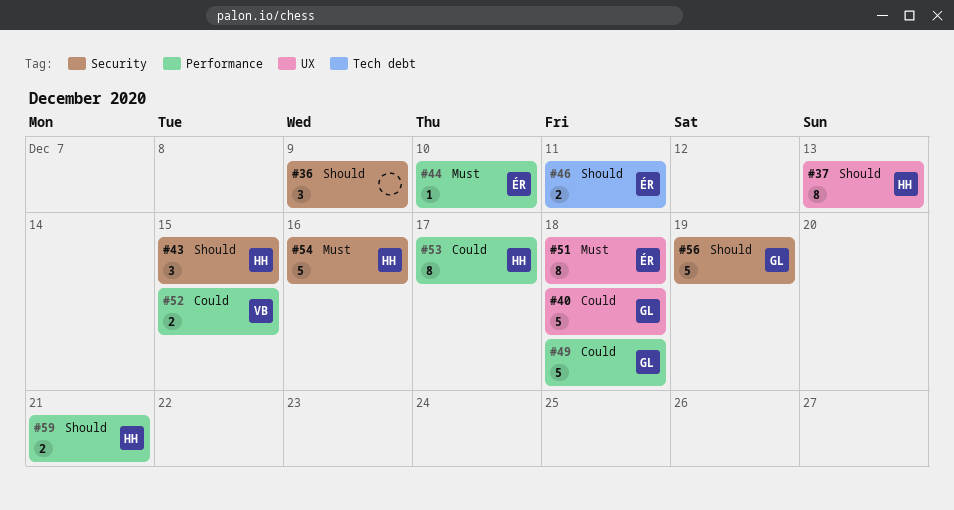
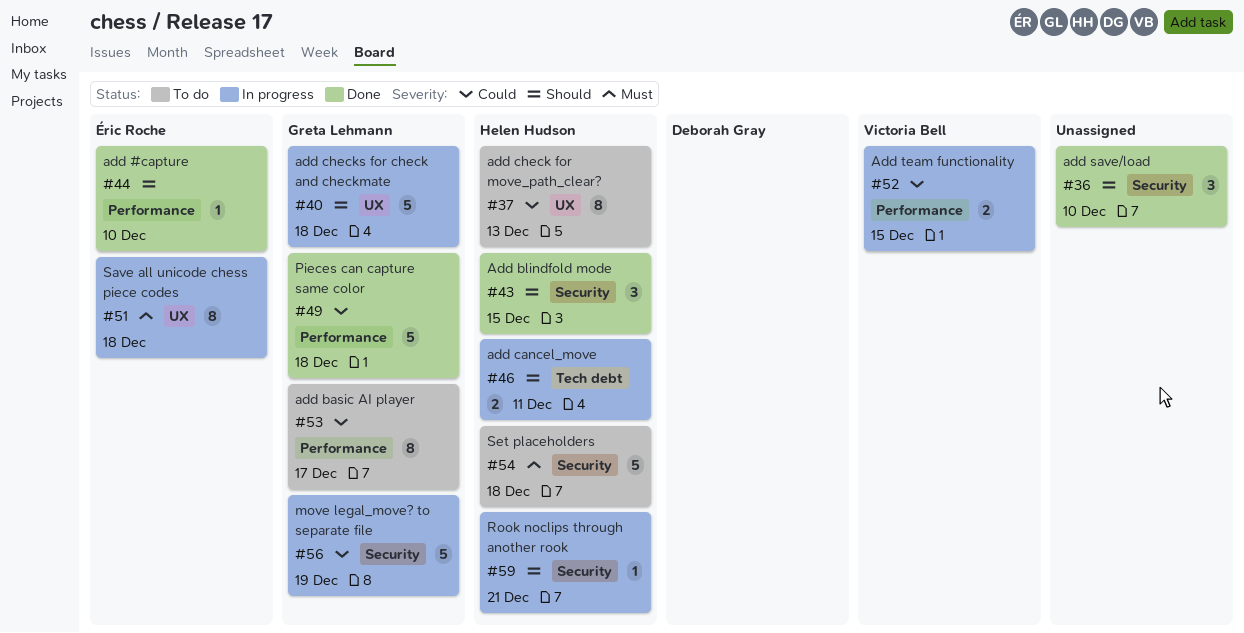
#36, due: Dec 9 -> Dec 10
#37, priority: Should -> Could
#40, priority: Could -> Should
#44, priority: Must -> Should
#46, owner: Éric Roche -> Helen Hudson
#53, owner: Helen Hudson -> Greta Lehmann
#54, due: Dec 16 -> Dec 18
#56, priority: Should -> Could
#59, label: Performance -> Security
#59, estimate: 2 -> 1

